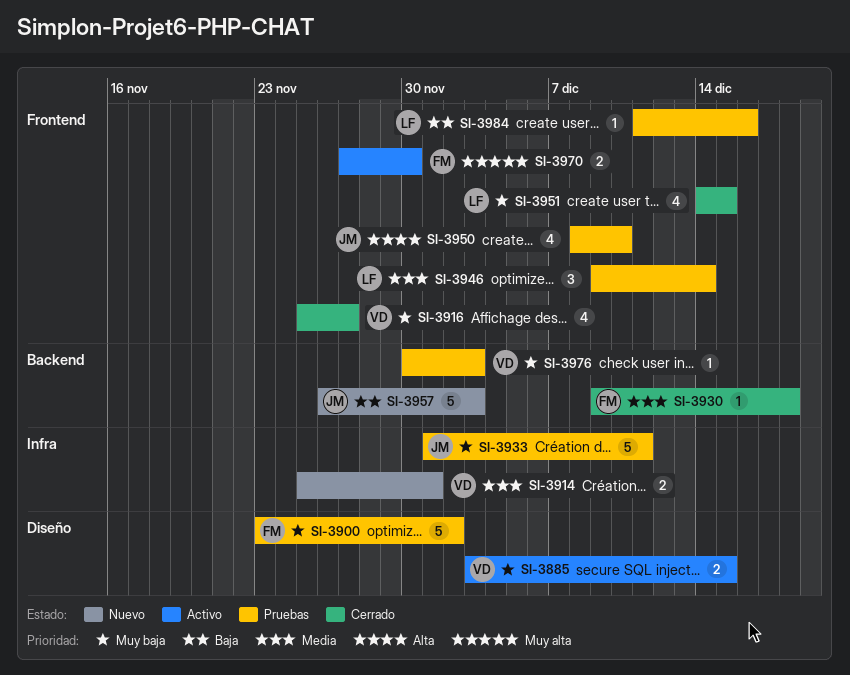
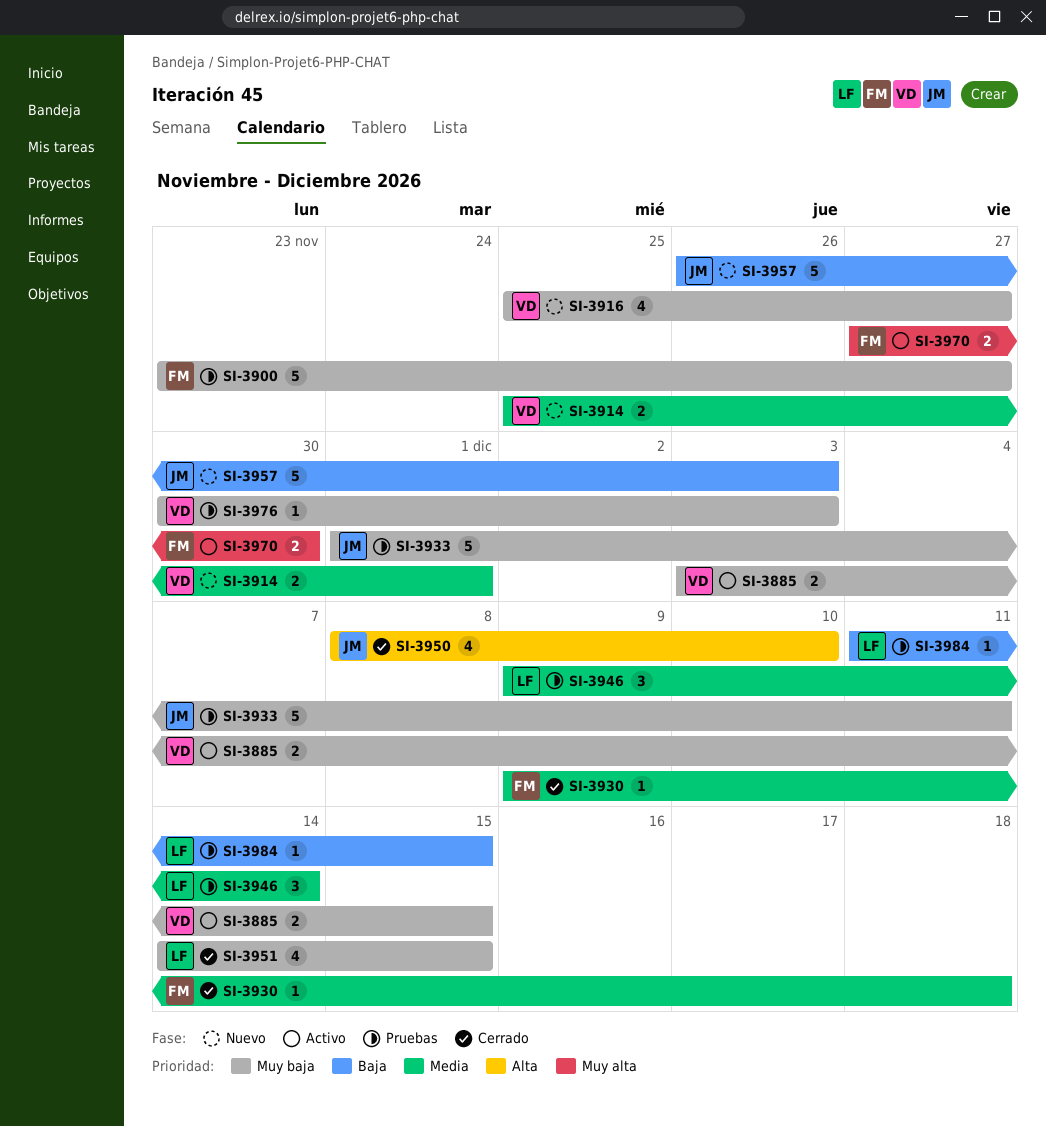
SI-3900, due: Dec 2 -> Nov 27
SI-3916, status: Cerrado -> Nuevo
SI-3950, status: Pruebas -> Cerrado
SI-3984, due: Dec 16 -> Dec 15

